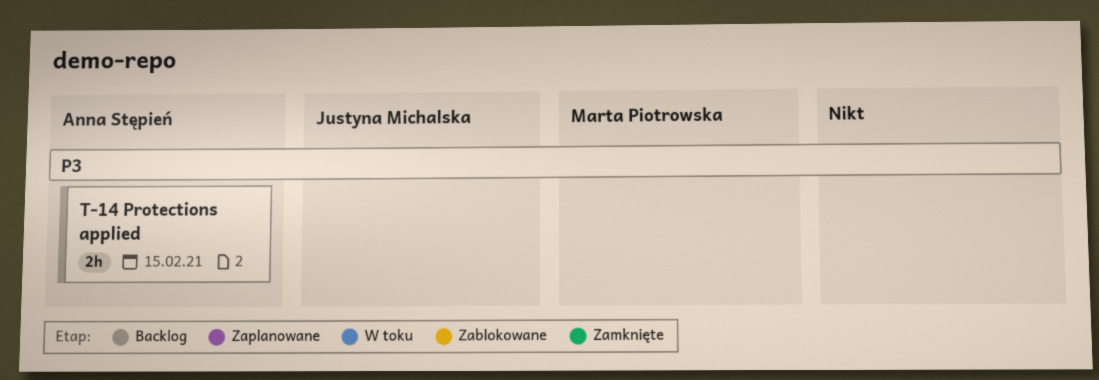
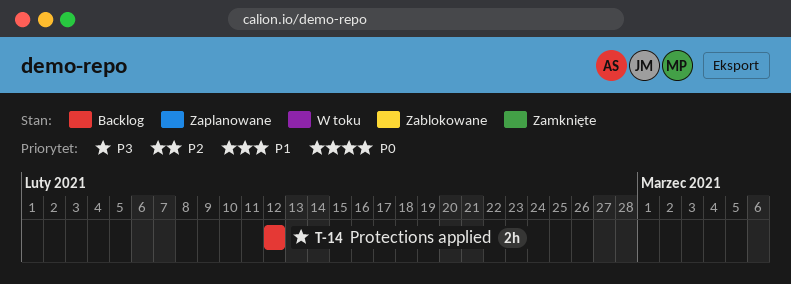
T-14, due: Feb 15 -> Feb 12

